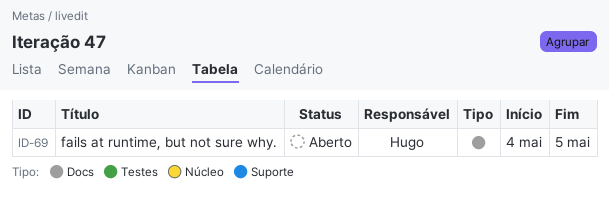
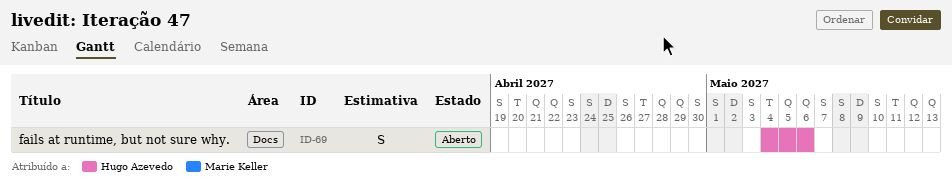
ID-69, due: May 5 -> May 6

